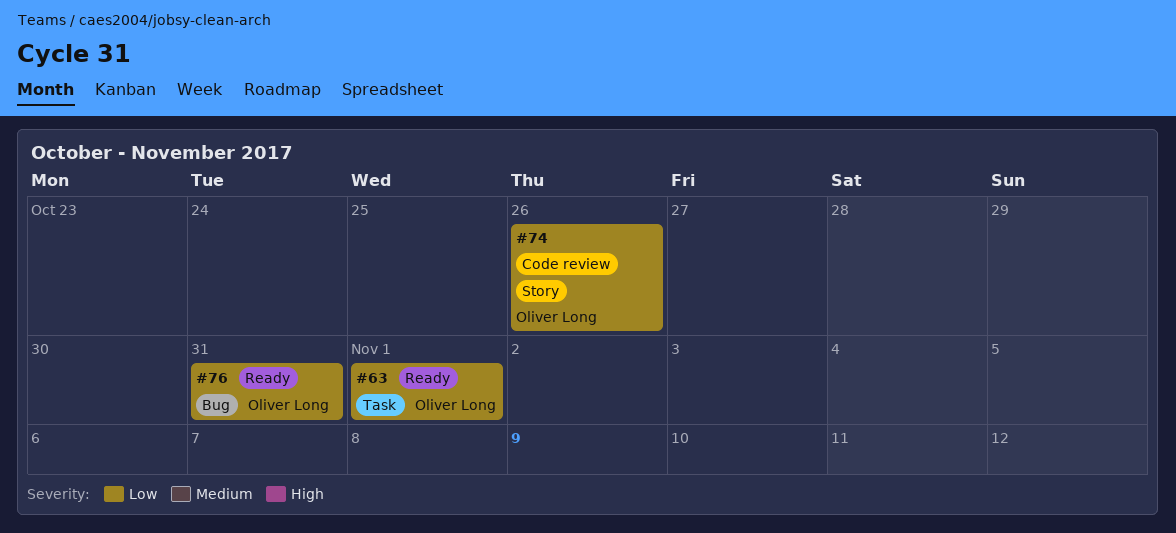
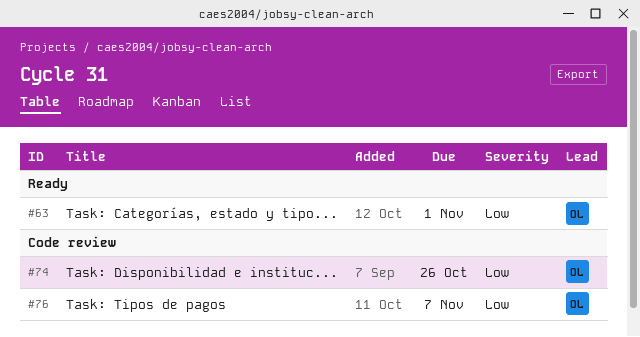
#76, status: Ready -> Code review
#76, due: Oct 31 -> Nov 7

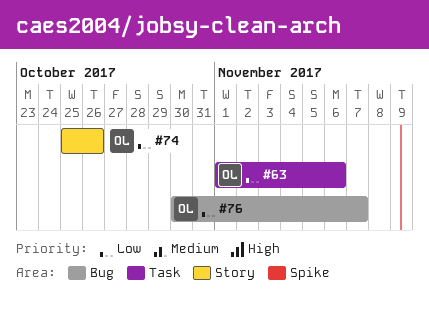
#63, due: Nov 1 -> Nov 6

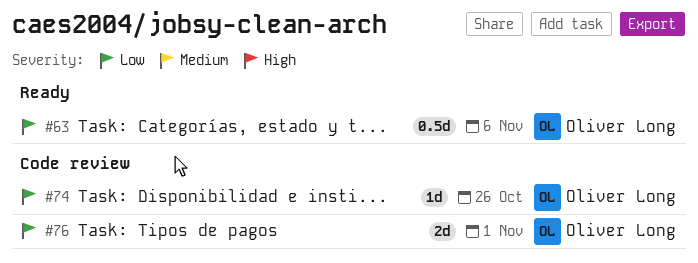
#76, due: Nov 7 -> Nov 1

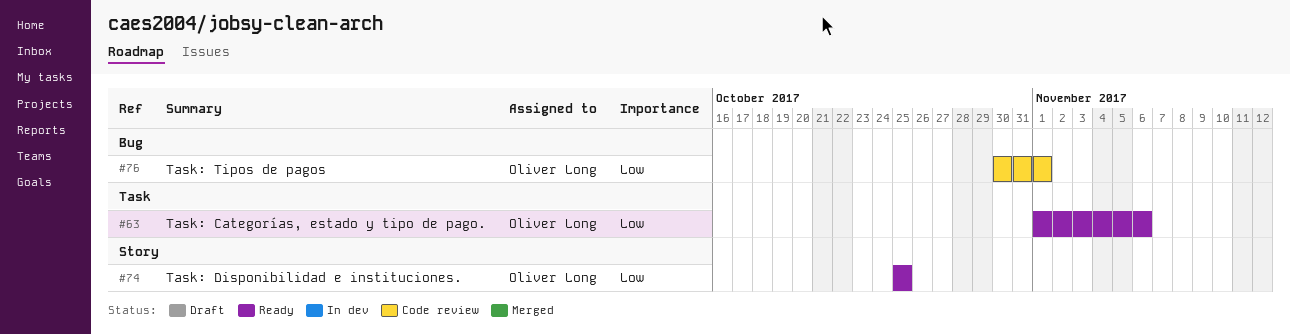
#74, status: Code review -> Ready
#74, due: Oct 26 -> Oct 25

